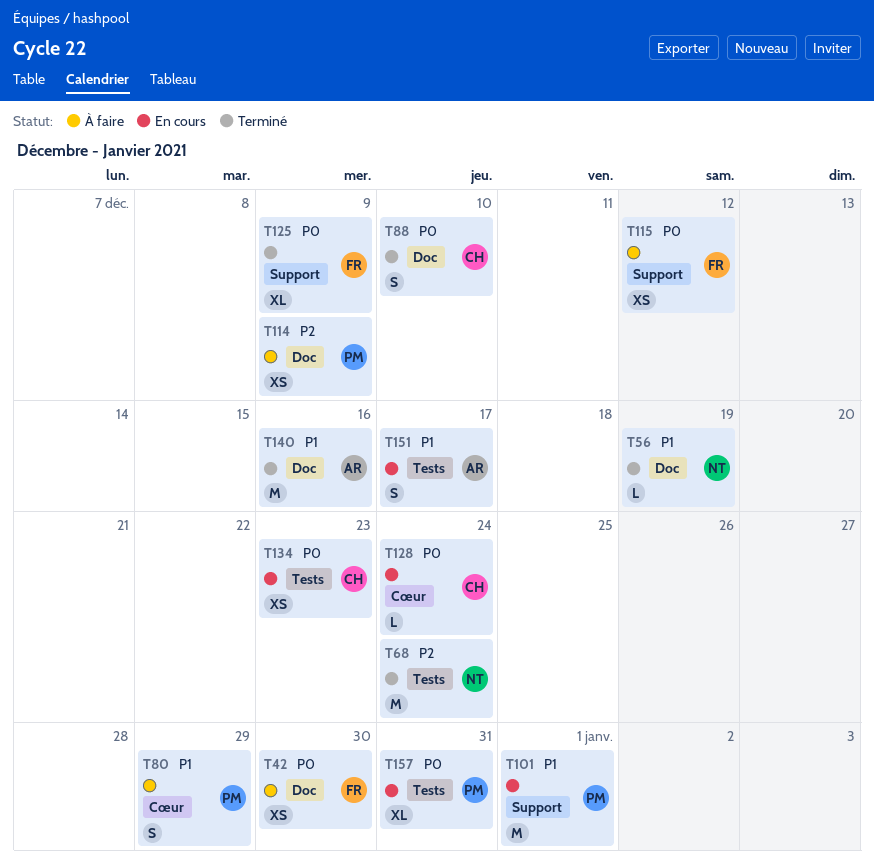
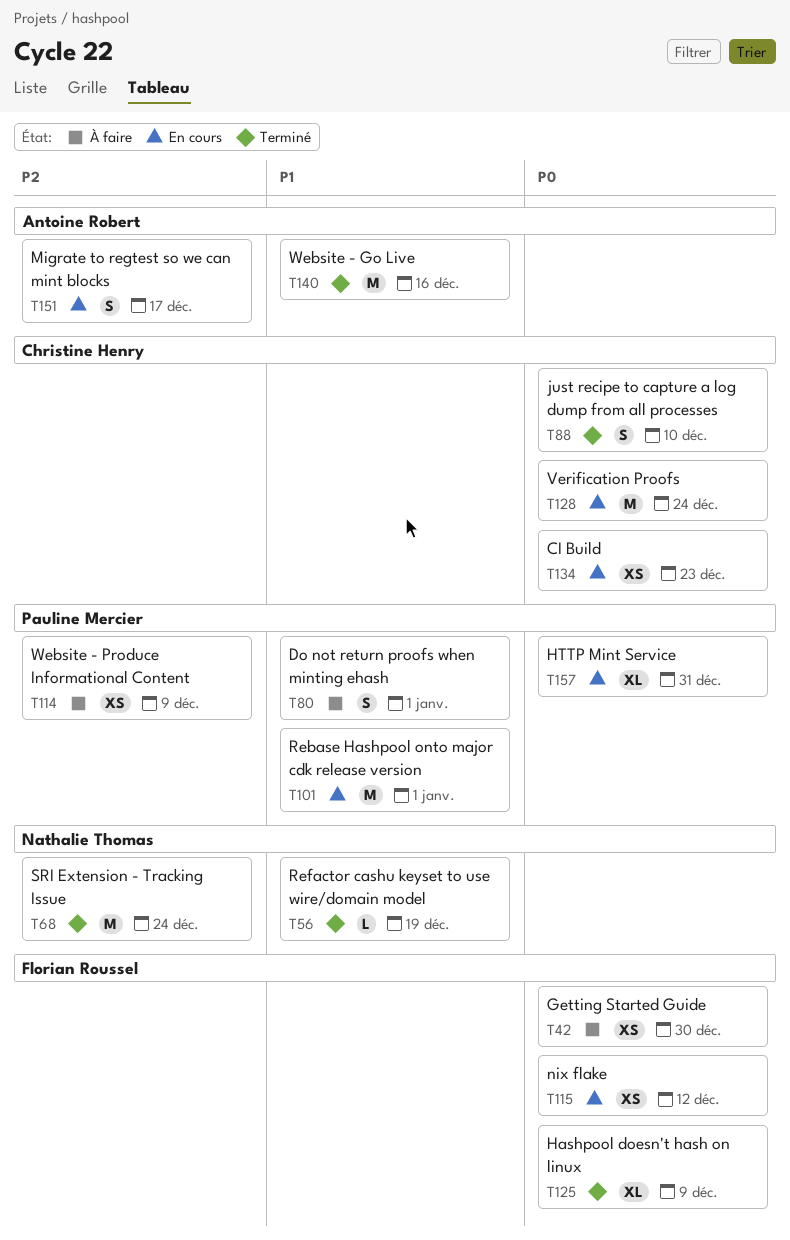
T80, due: Dec 29 -> Jan 1
T115, status: À faire -> En cours
T128, estimate: L -> M
T151, priority: P1 -> P2

